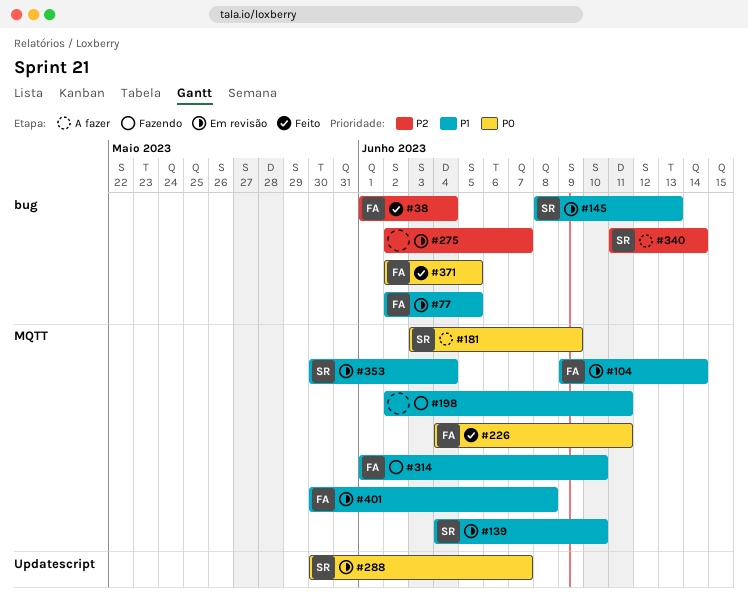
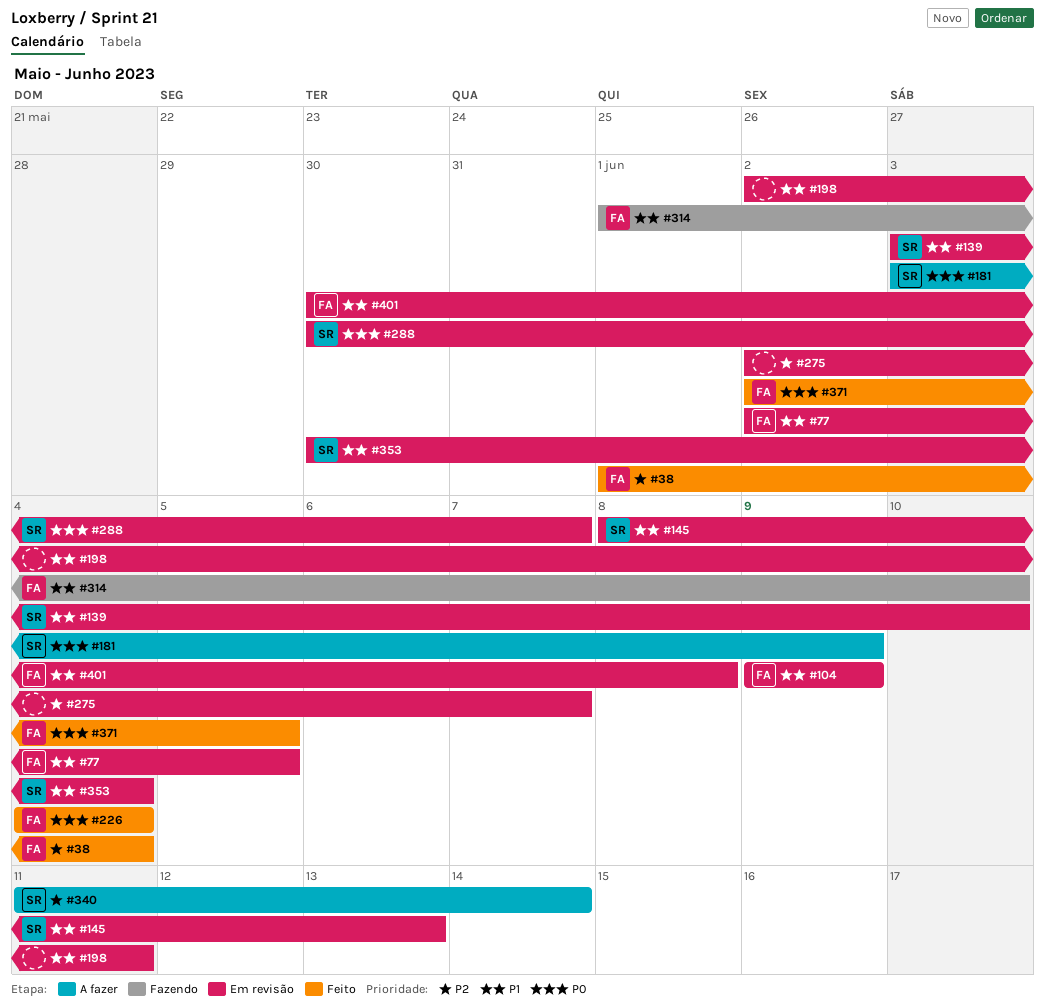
#104, due: Jun 14 -> Jun 9
#139, start: Jun 4 -> Jun 3
#198, status: Fazendo -> Em revisão
#226, due: Jun 11 -> Jun 4

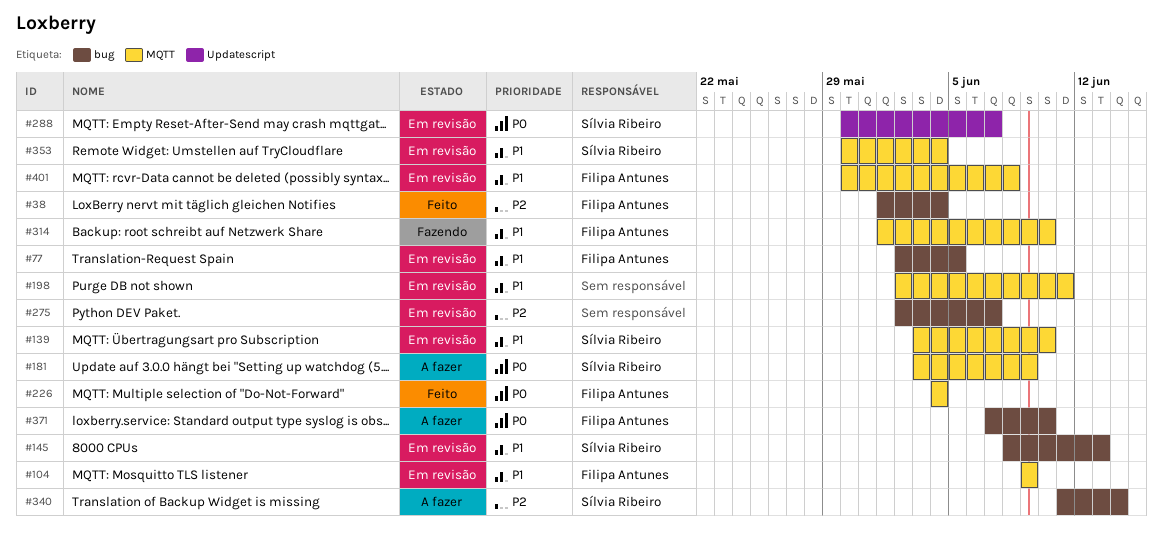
#371, status: Feito -> A fazer
#371, start: Jun 2 -> Jun 7
#371, due: Jun 5 -> Jun 10

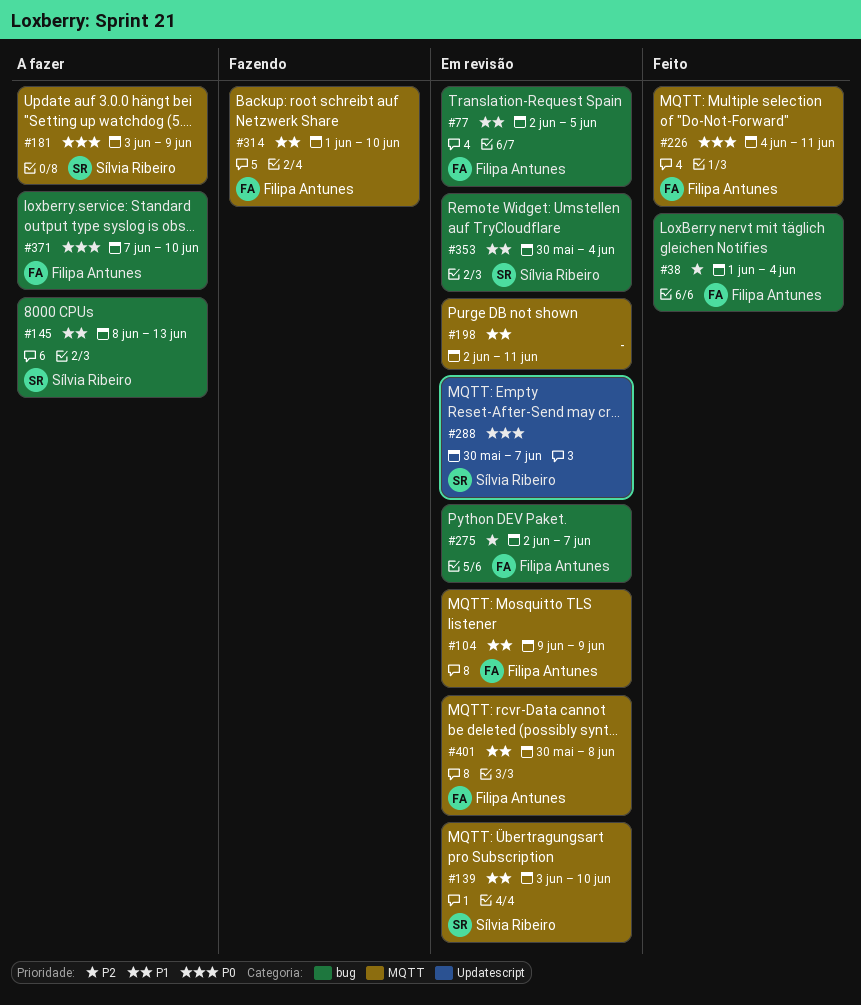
#145, status: Em revisão -> A fazer
#226, due: Jun 4 -> Jun 11
#275, owner: none -> Filipa Antunes
#340: present -> none
#353, label: MQTT -> bug

